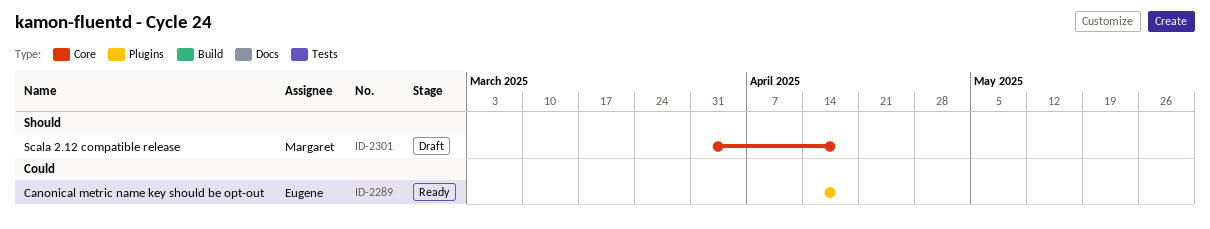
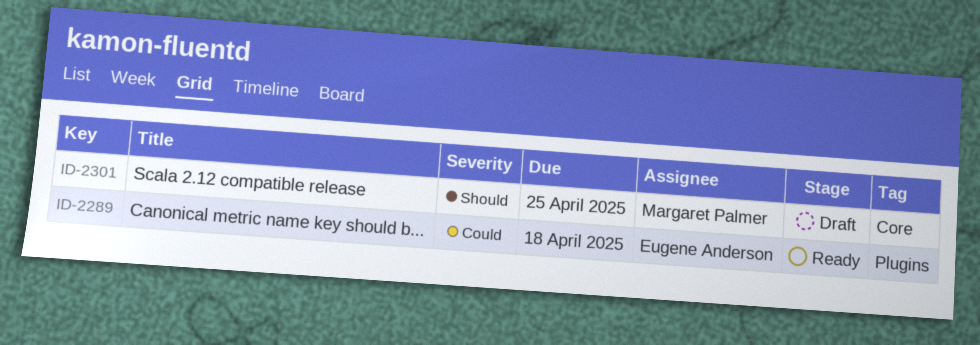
ID-2301, due: Apr 18 -> Apr 25

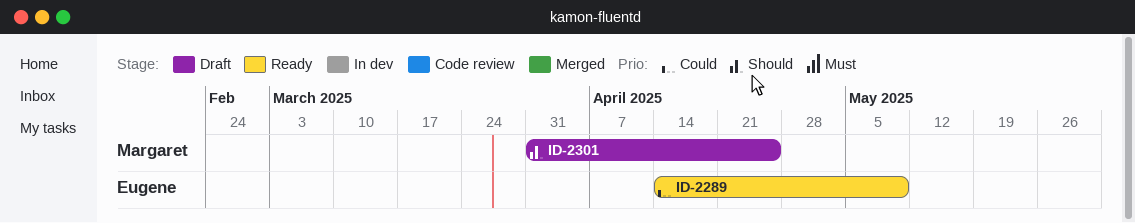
ID-2289, due: Apr 18 -> May 9

